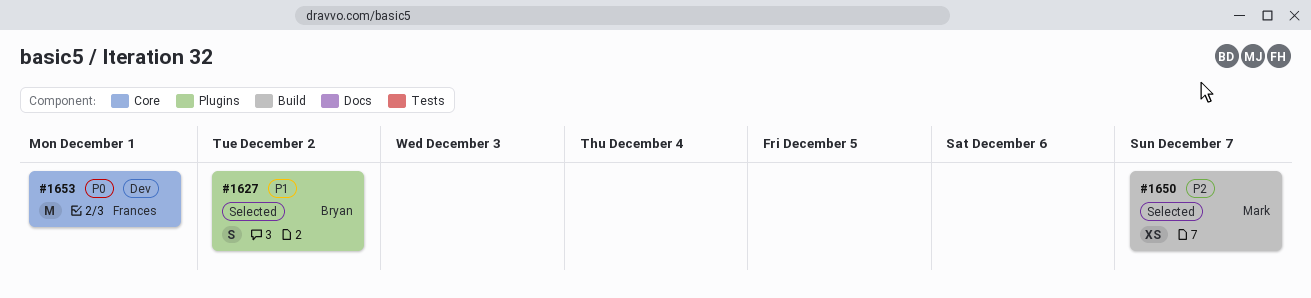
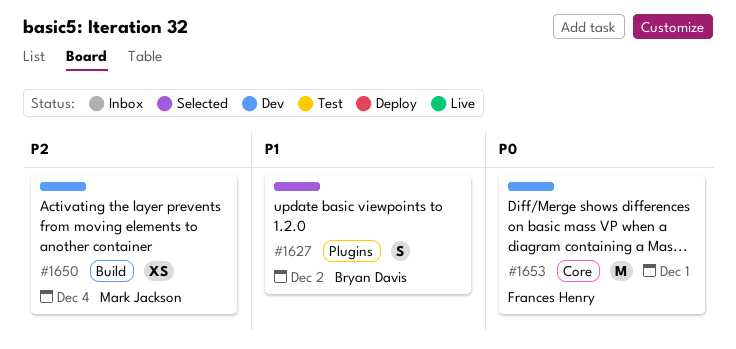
#1650, status: Selected -> Dev
#1650, due: Dec 7 -> Dec 4

